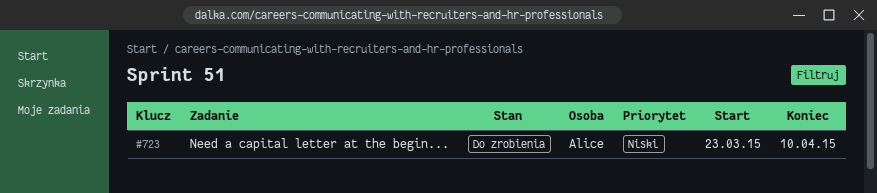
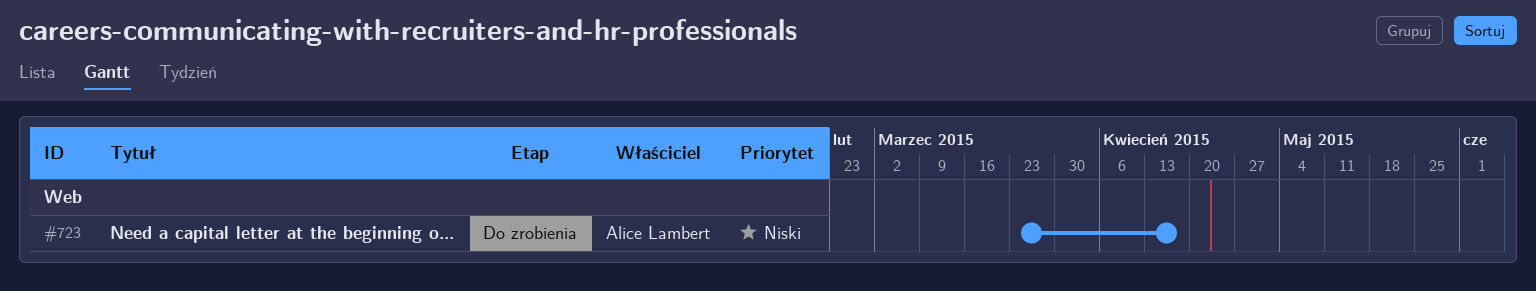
#723, due: Apr 10 -> Apr 17

